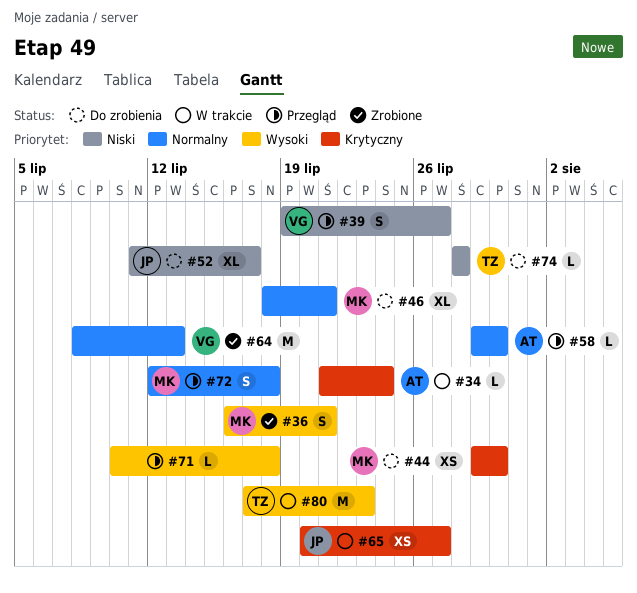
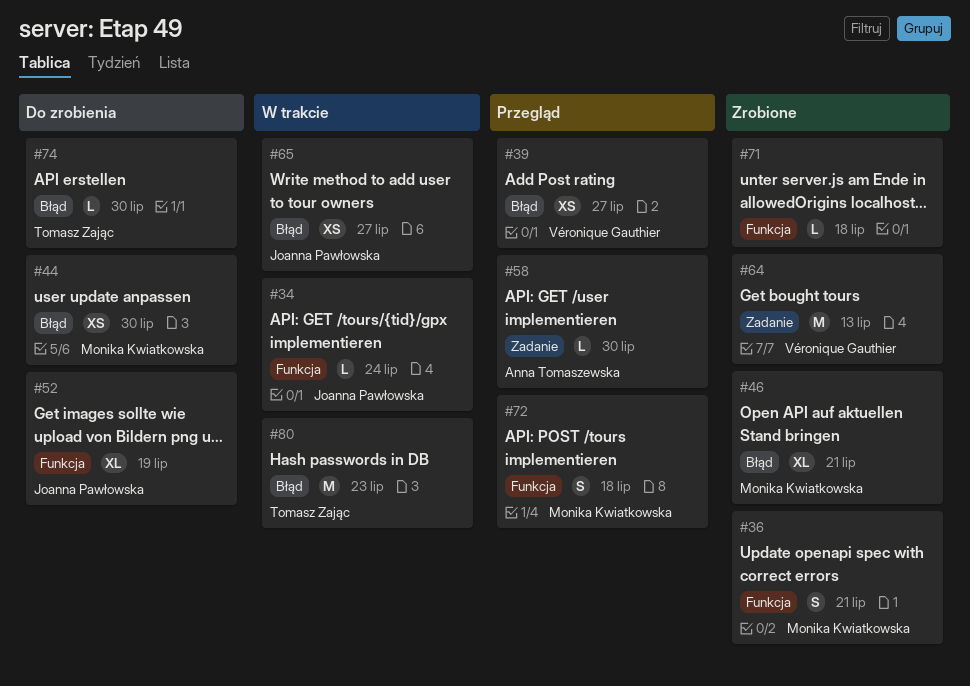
#34, owner: Anna Tomaszewska -> Joanna Pawłowska
#39, estimate: S -> XS
#46, status: Do zrobienia -> Zrobione
#52, due: Jul 17 -> Jul 19
#71, status: Przegląd -> Zrobione
#74, due: Jul 28 -> Jul 30

